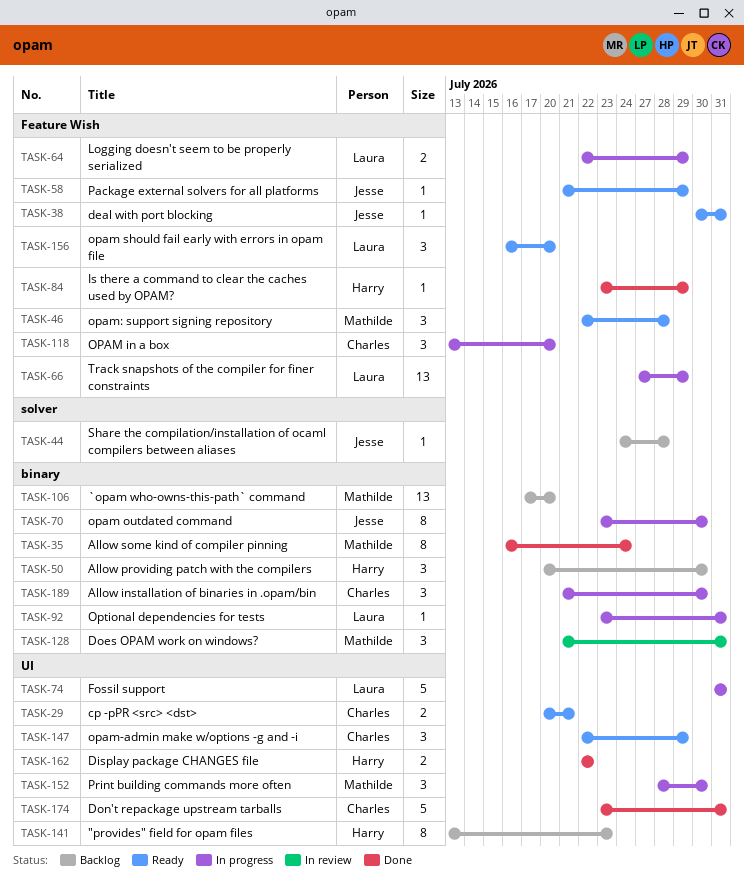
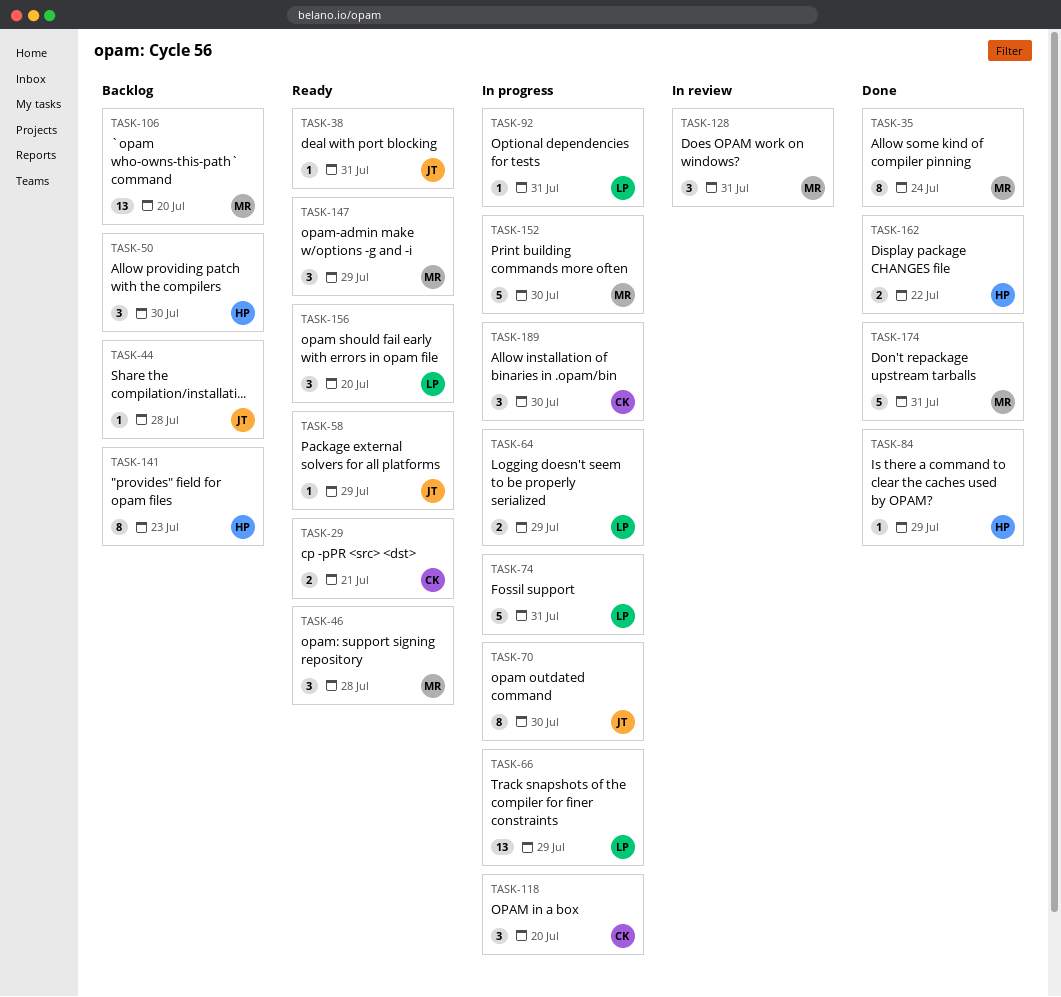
TASK-147, owner: Charles -> Mathilde
TASK-152, estimate: 3 -> 5
TASK-174, owner: Charles -> Mathilde

